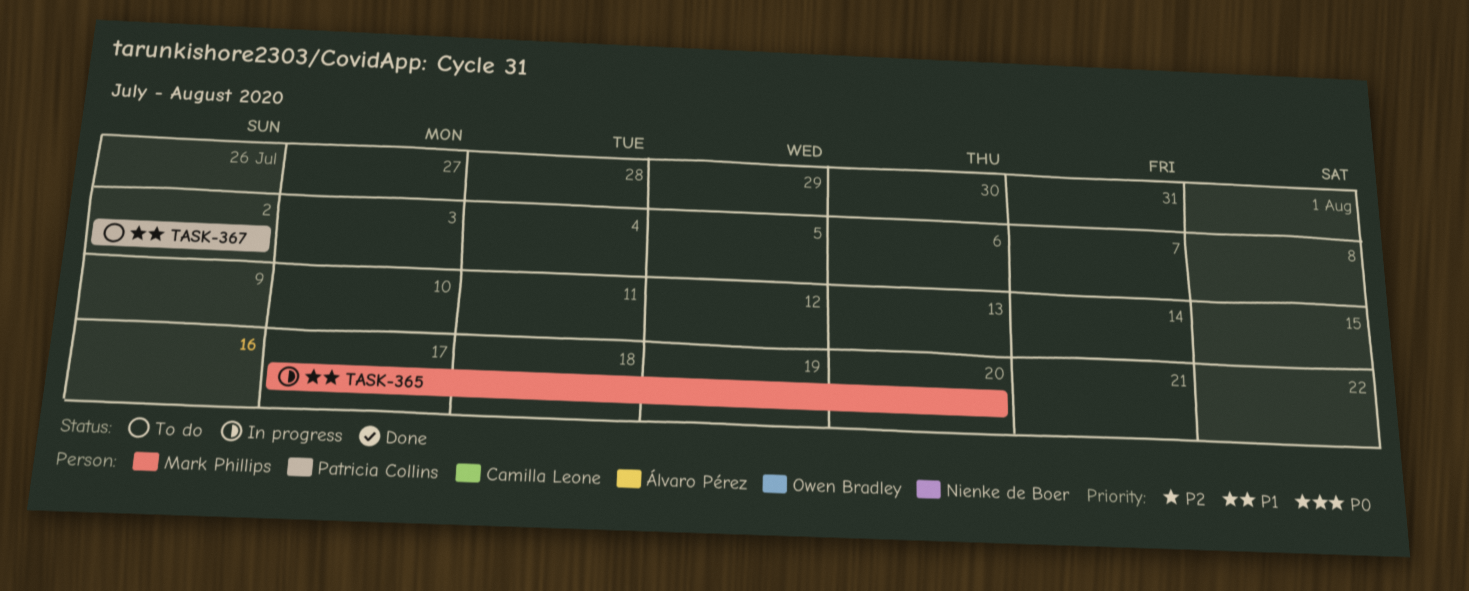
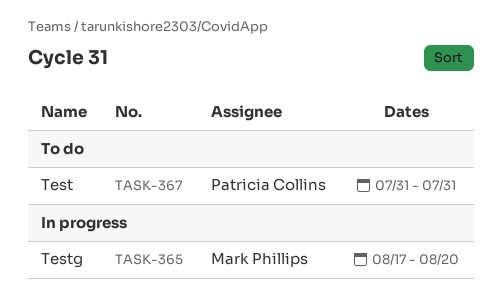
TASK-367, start: Aug 2 -> Jul 31
TASK-367, due: Aug 2 -> Jul 31

